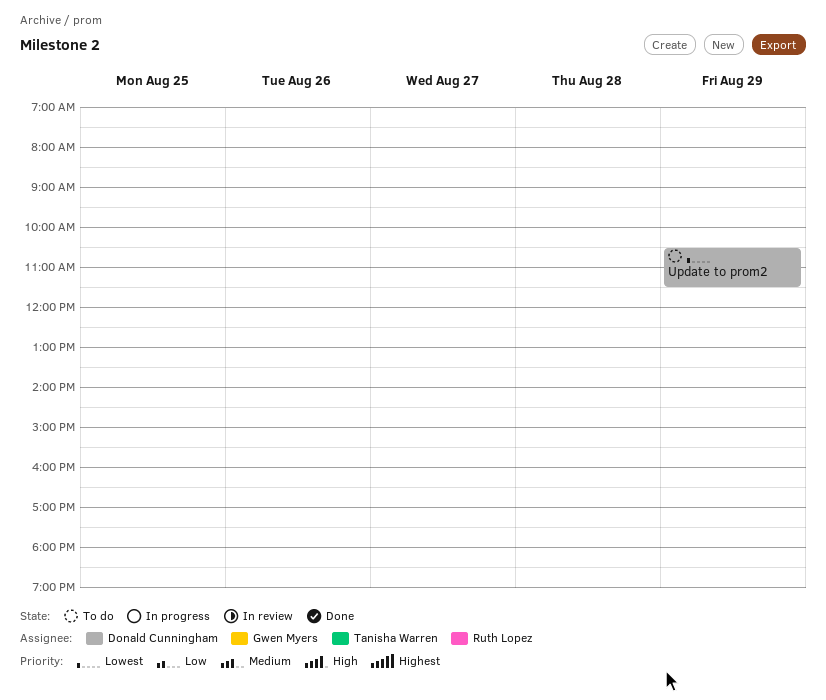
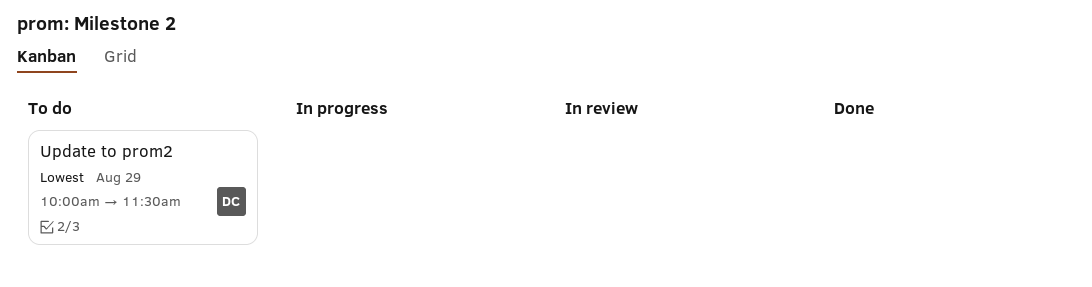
Update to prom2, begins: 10:30 -> 10:00

